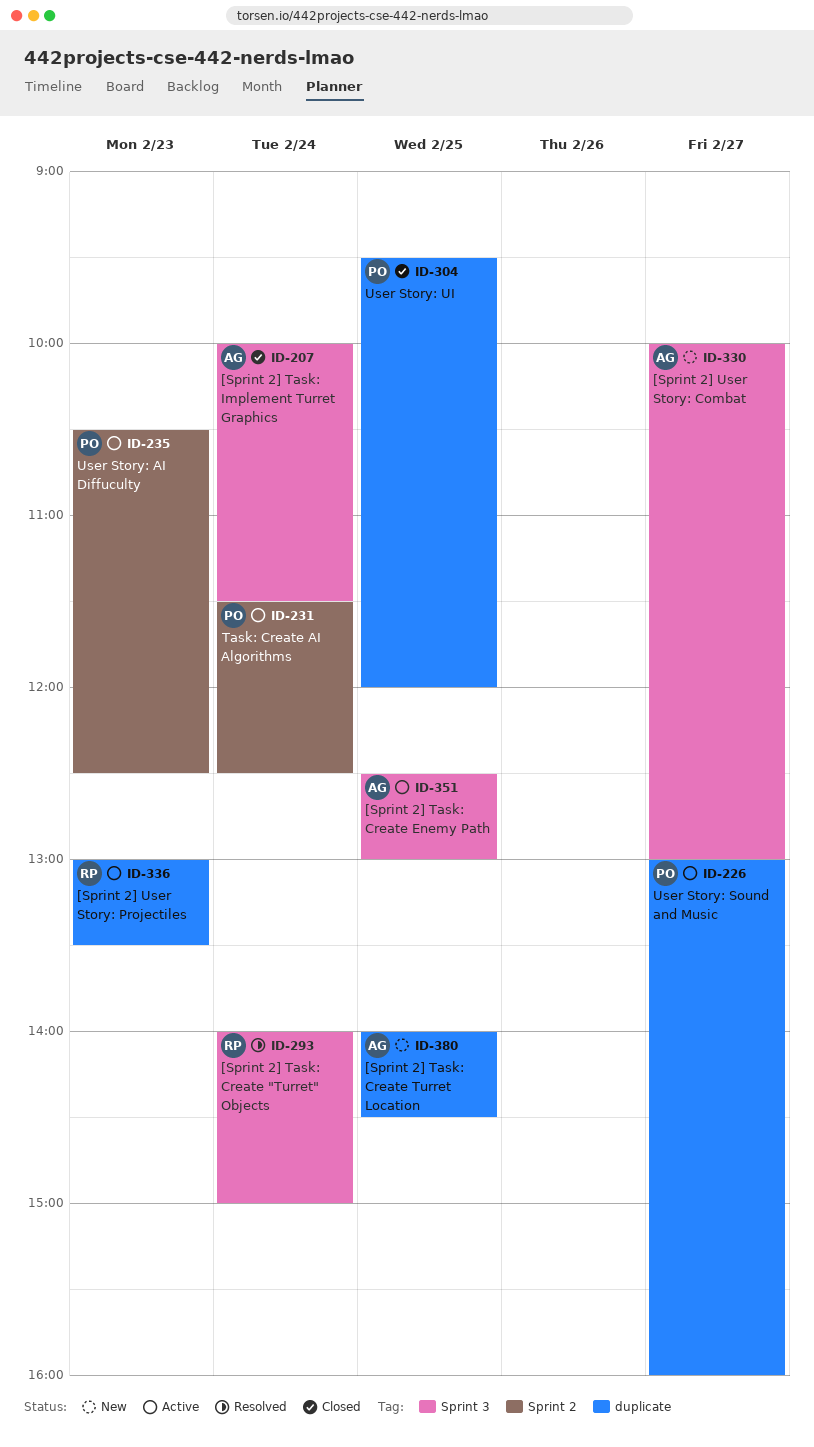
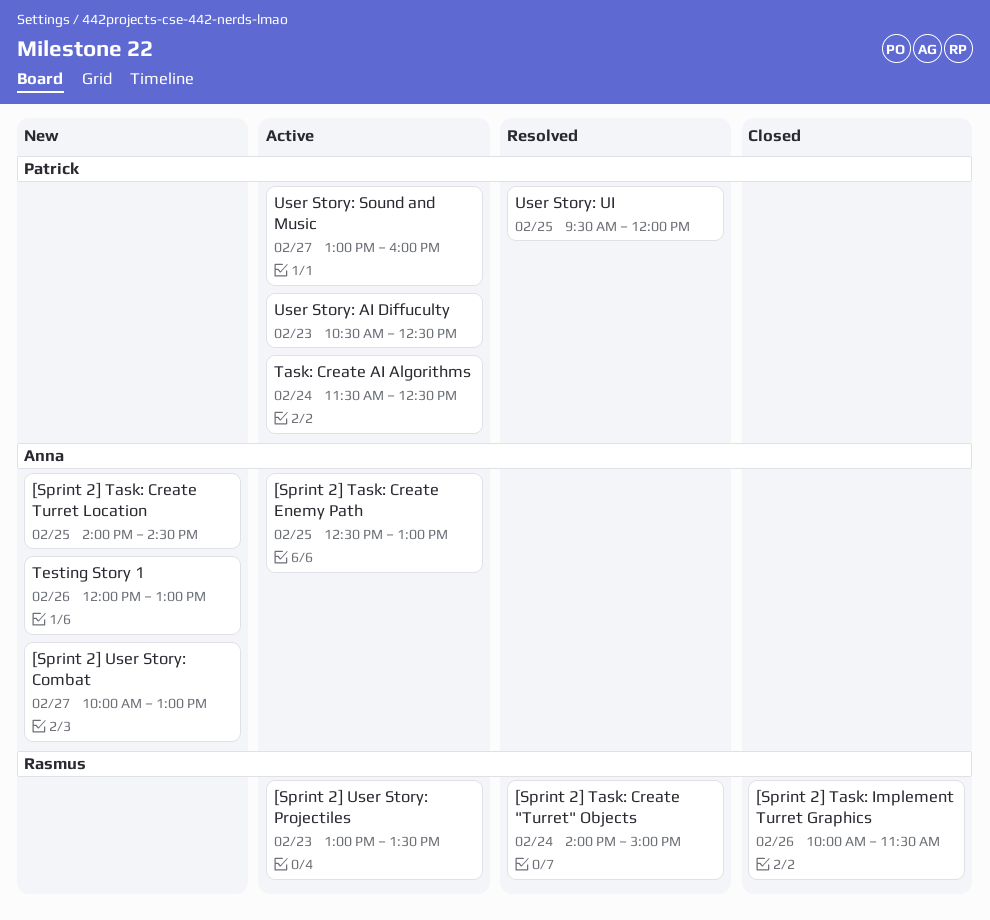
[Sprint 2] Task: Implement Turret Graphics, owner: Anna -> Rasmus
[Sprint 2] Task: Implement Turret Graphics, day: Feb 24 -> Feb 26
Testing Story 1: none -> present
User Story: UI, status: Closed -> Resolved

